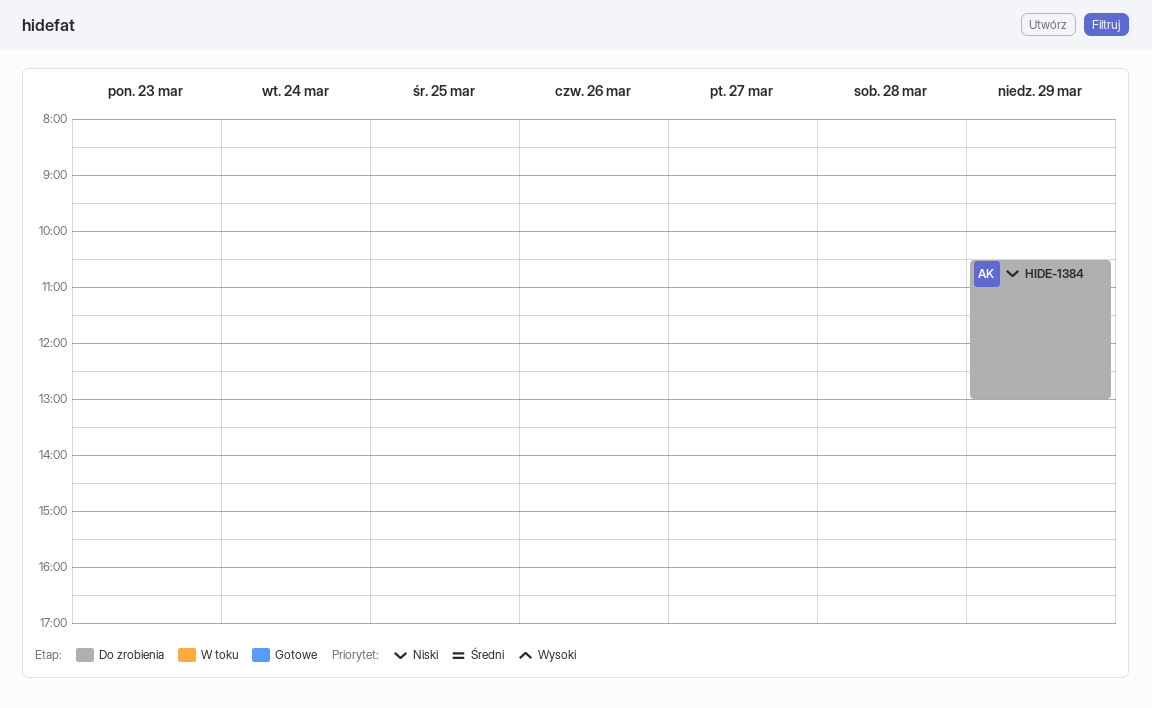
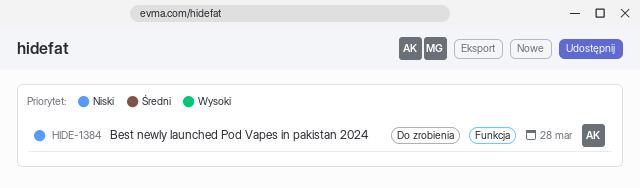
HIDE-1384, day: Mar 29 -> Mar 28

